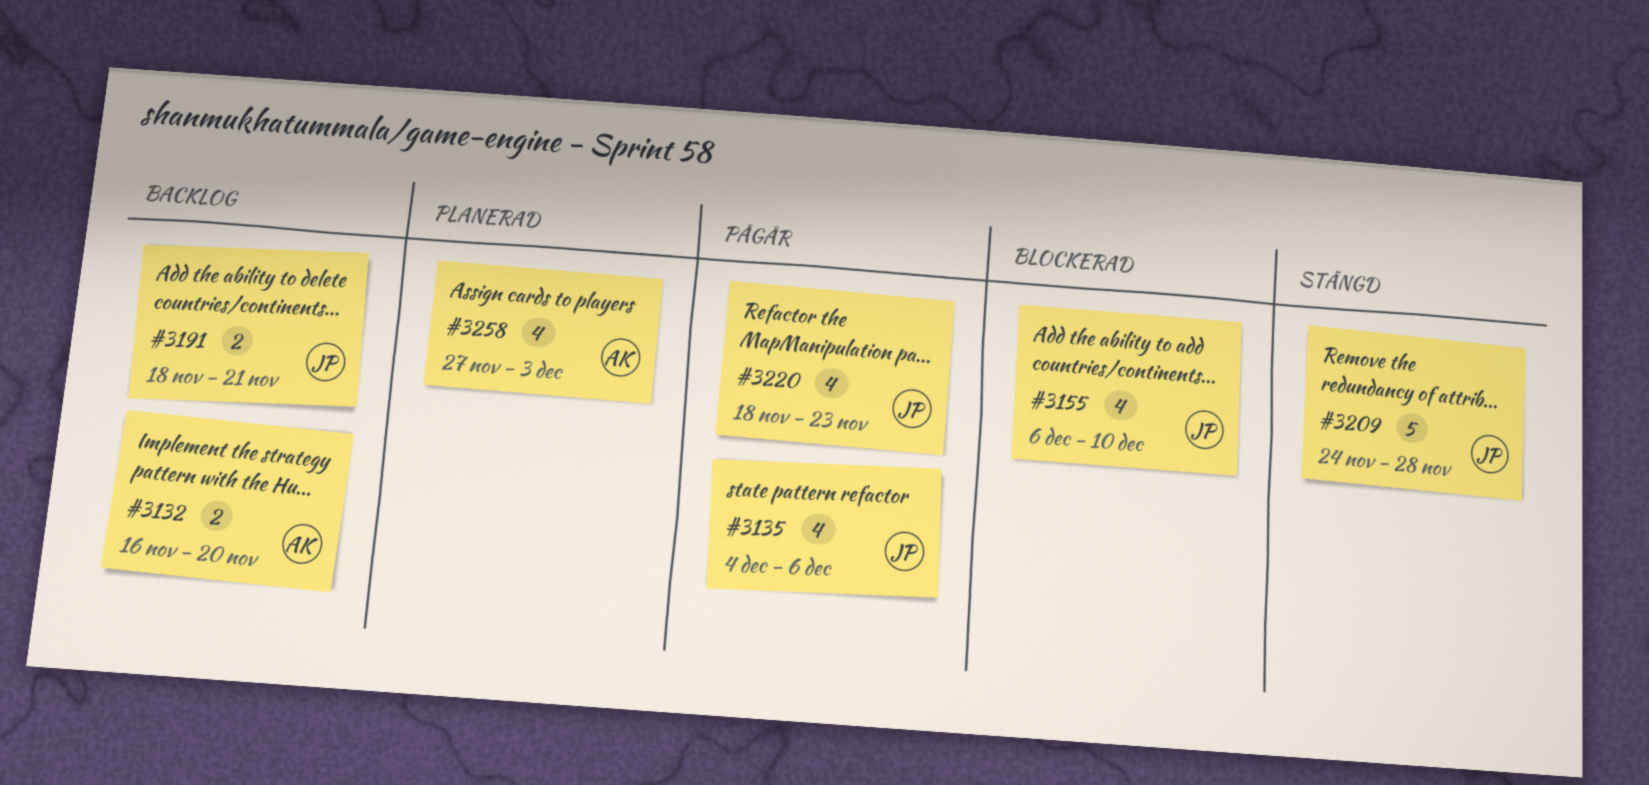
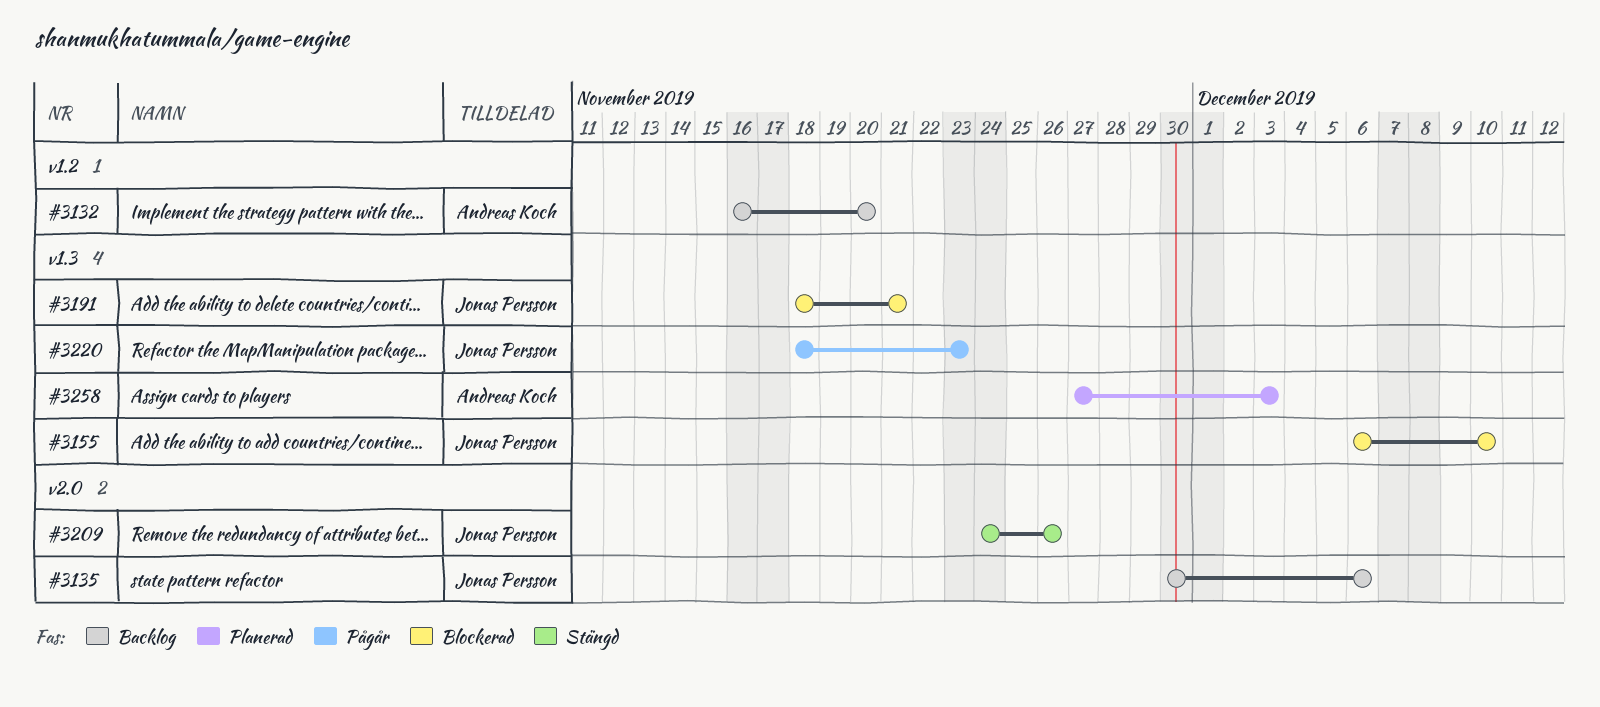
#3135, status: Pågår -> Backlog
#3135, start: Dec 4 -> Nov 30
#3191, status: Backlog -> Blockerad
#3209, due: Nov 28 -> Nov 26

